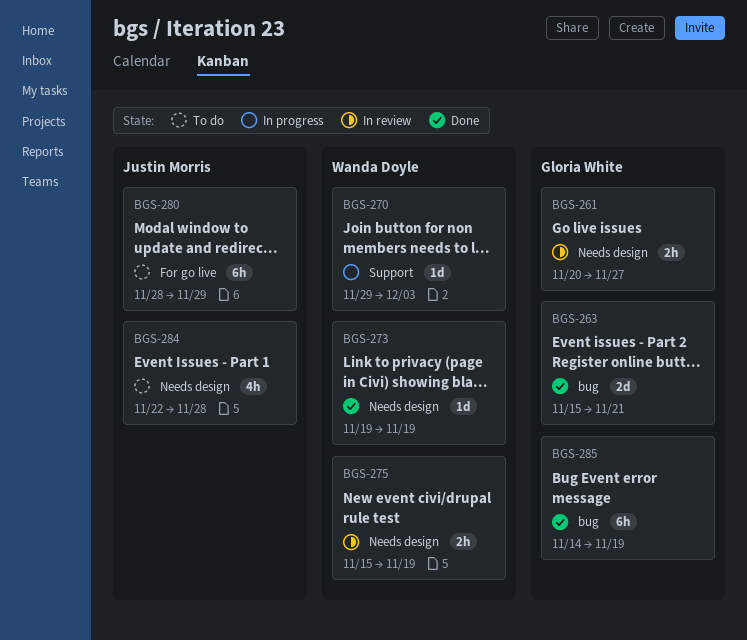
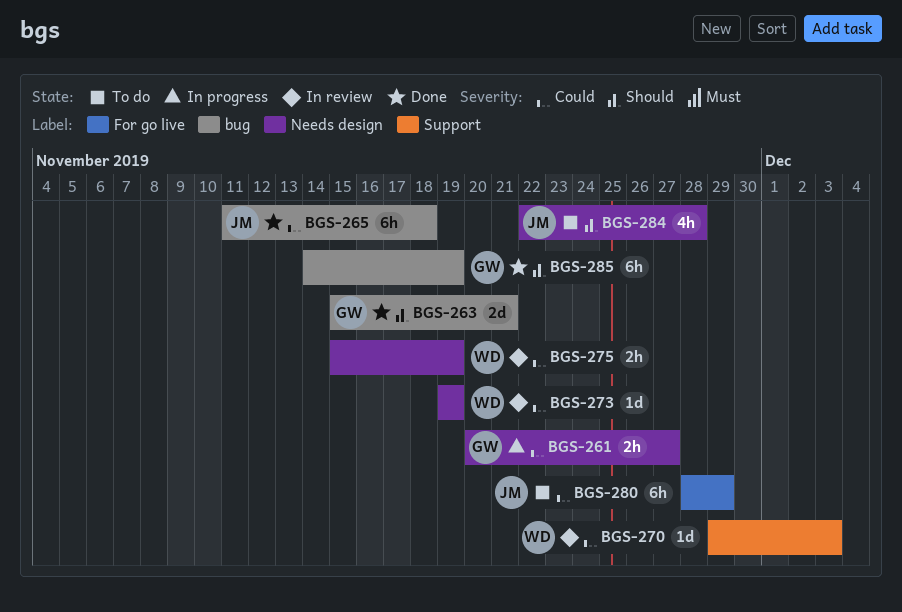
BGS-261, status: In review -> In progress
BGS-265: none -> present
BGS-270, status: In progress -> In review
BGS-273, status: Done -> In review

